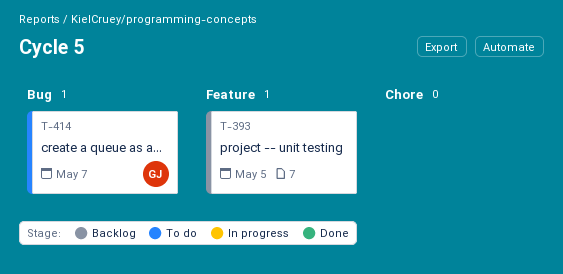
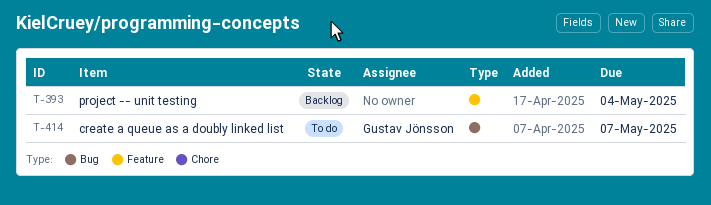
T-393, due: May 5 -> May 4

